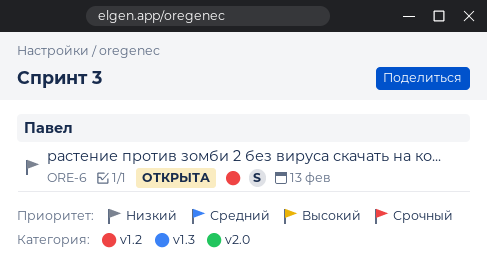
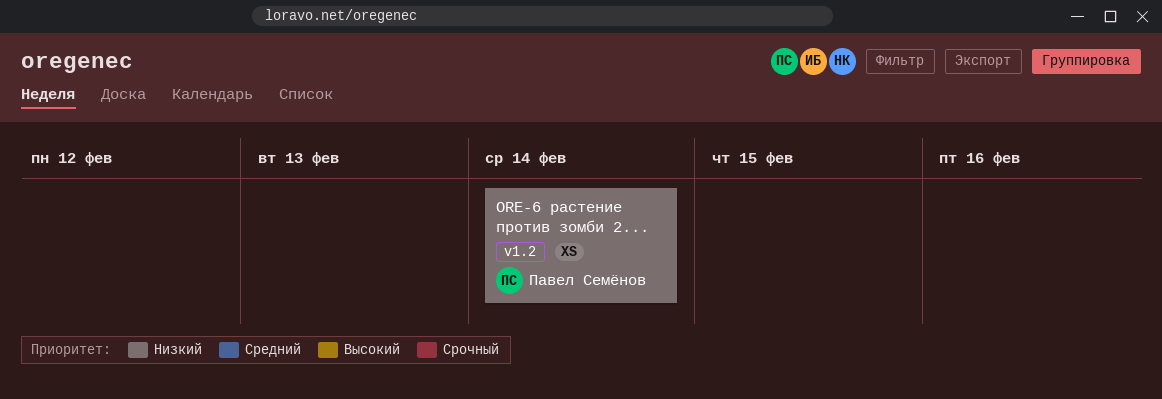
ORE-6, estimate: S -> XS
ORE-6, due: Feb 13 -> Feb 14

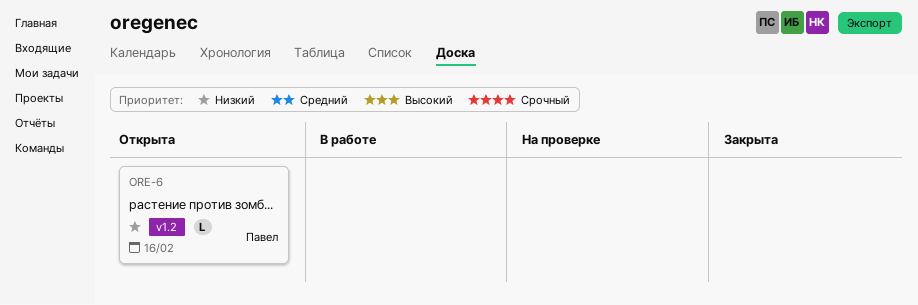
ORE-6, estimate: XS -> L
ORE-6, due: Feb 14 -> Feb 16

